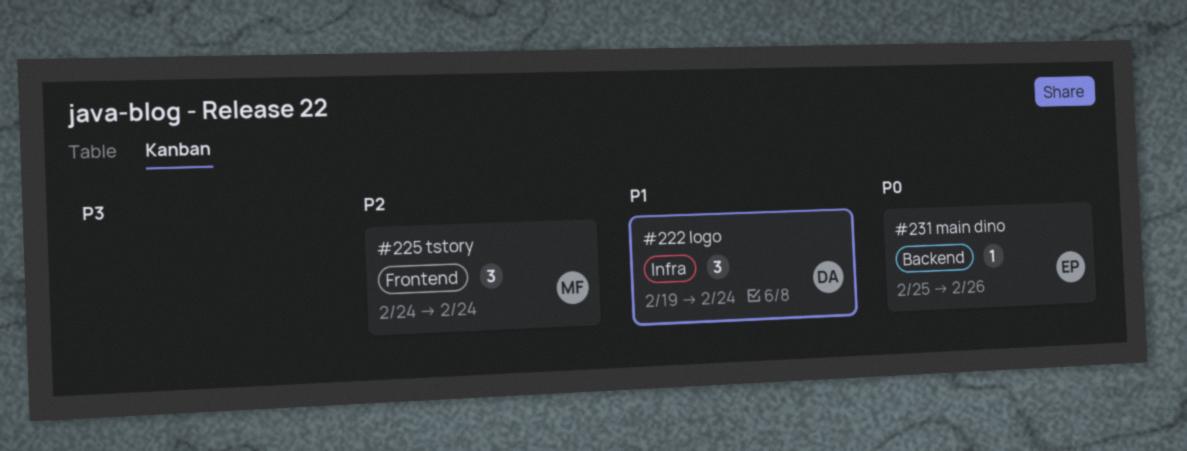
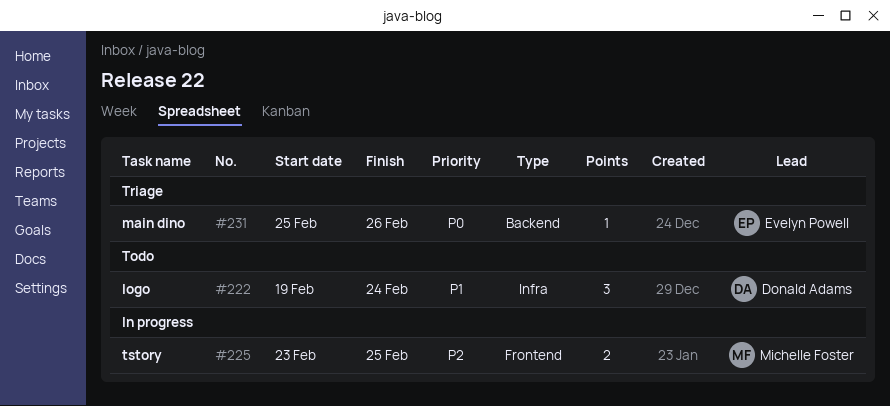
#225, estimate: 3 -> 2
#225, start: Feb 24 -> Feb 23
#225, due: Feb 24 -> Feb 25

